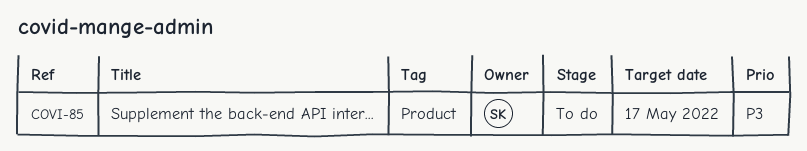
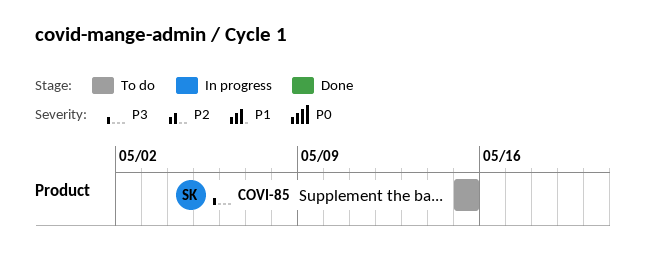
COVI-85, due: May 17 -> May 15

